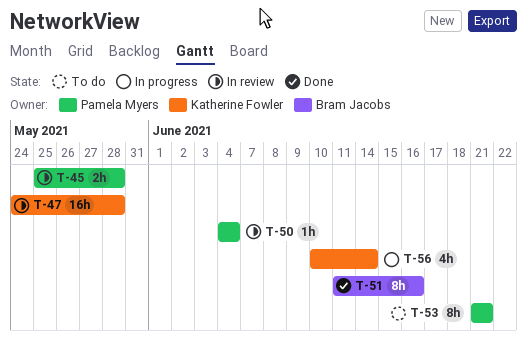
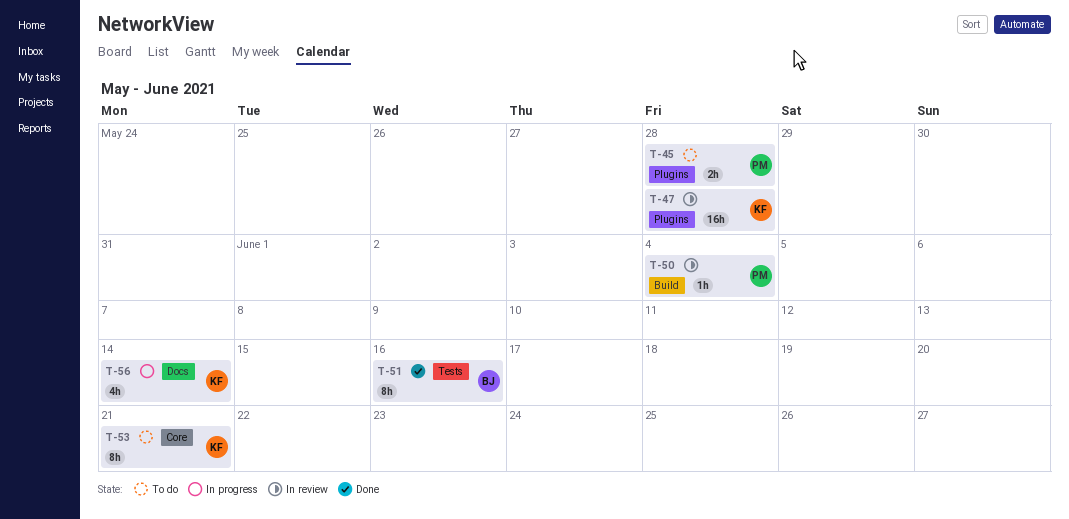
T-45, status: In review -> To do
T-53, owner: Pamela Myers -> Katherine Fowler

